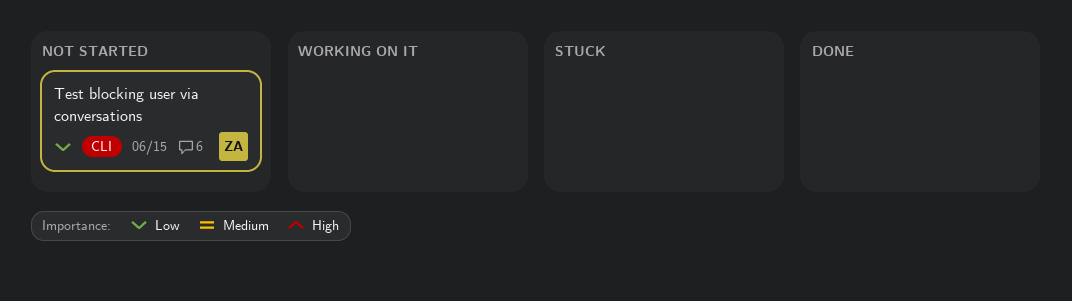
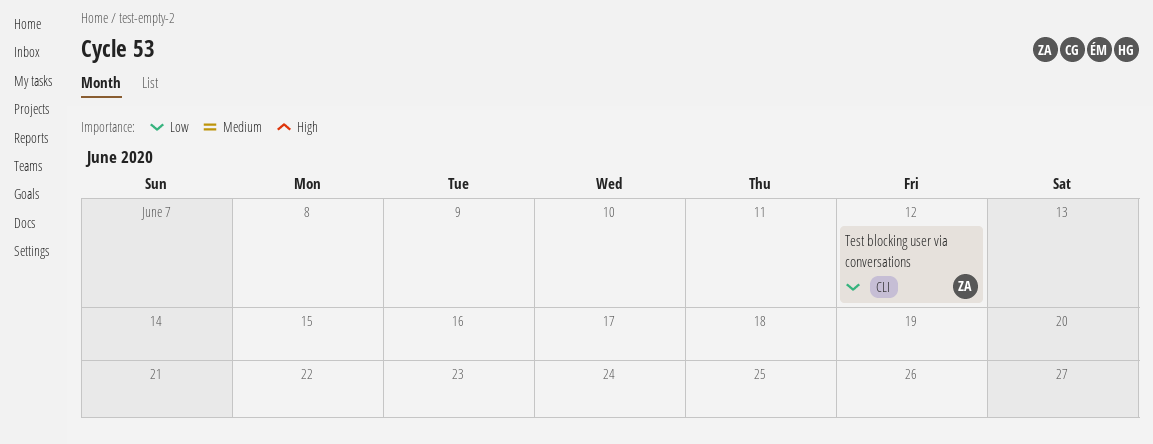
Test blocking user via conversations, due: Jun 15 -> Jun 12

